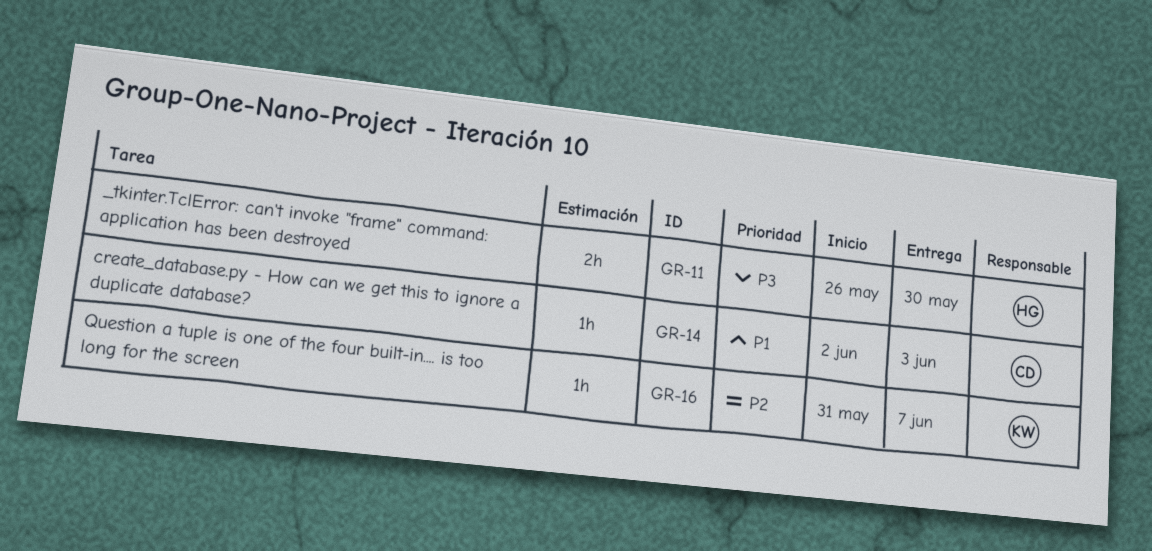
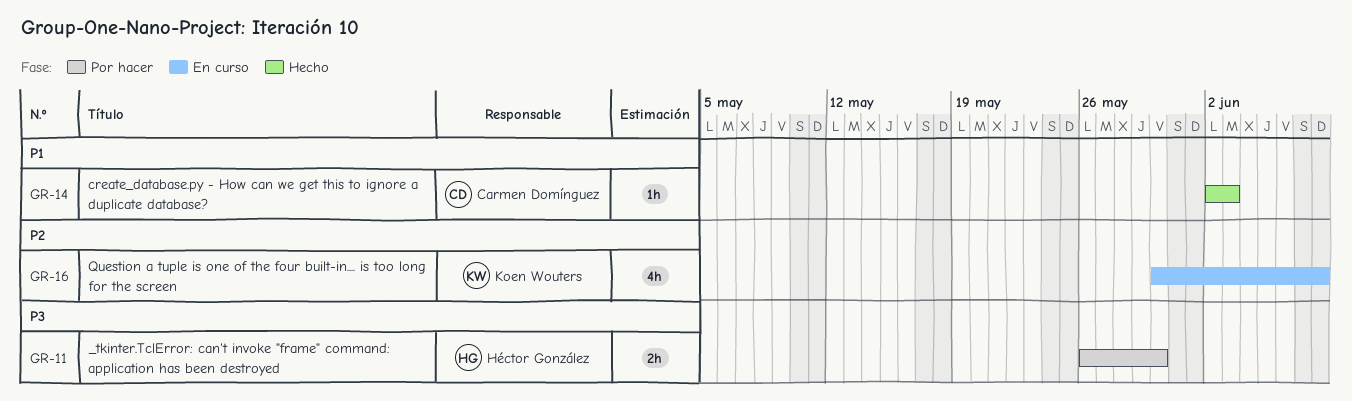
GR-16, estimate: 1h -> 4h
GR-16, start: May 31 -> May 30
GR-16, due: Jun 7 -> Jun 8

